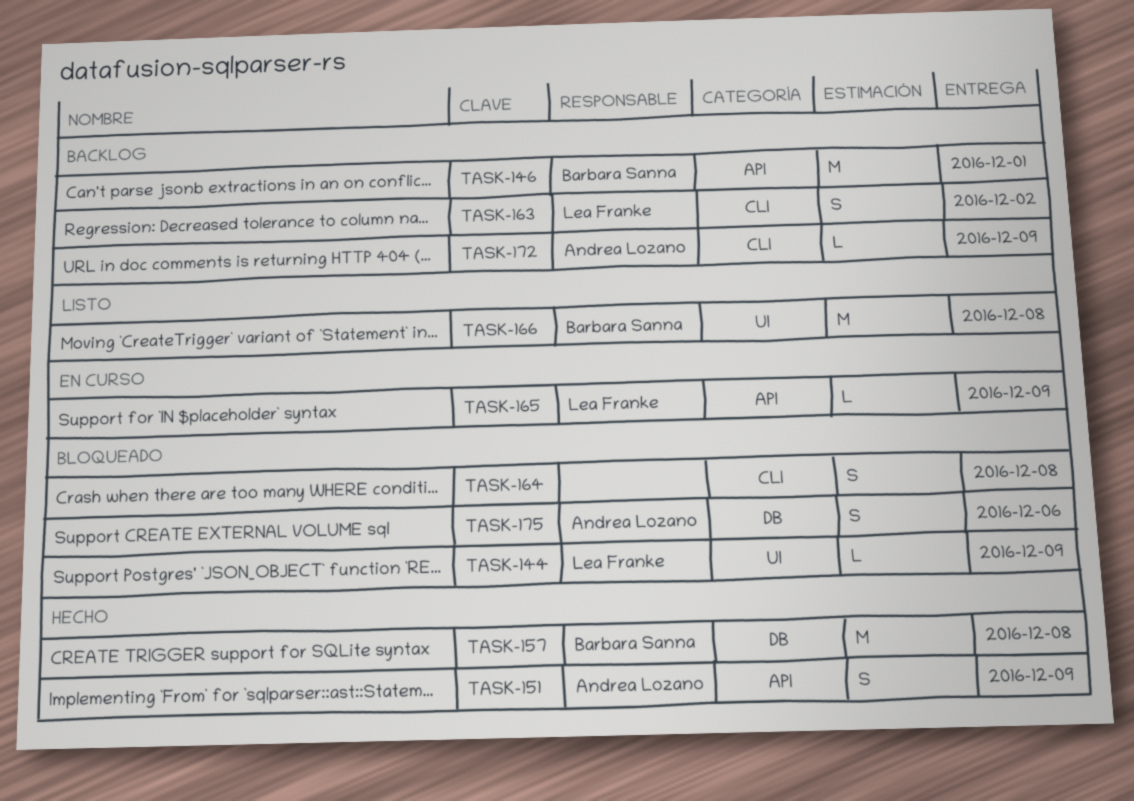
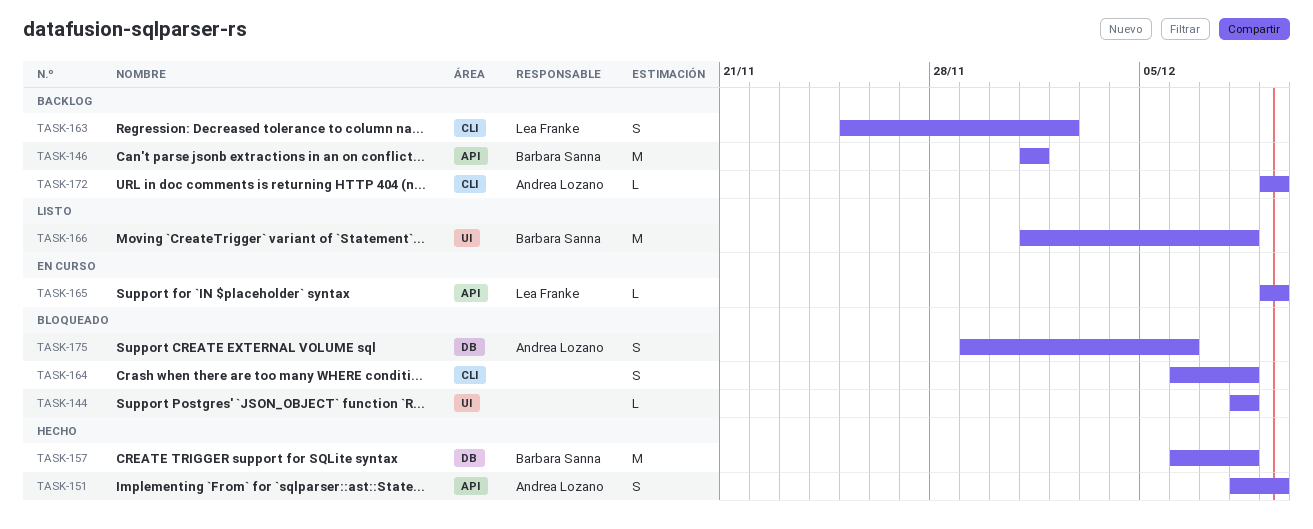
TASK-144, owner: Lea Franke -> none
TASK-144, due: Dec 9 -> Dec 8

